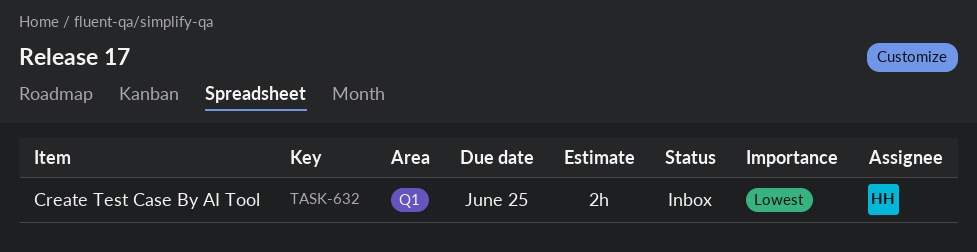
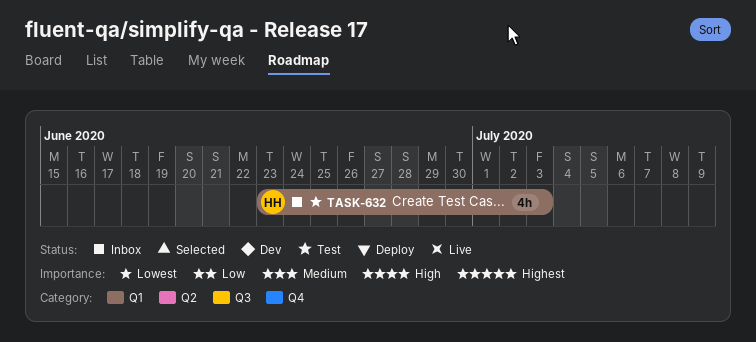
TASK-632, estimate: 2h -> 4h
TASK-632, due: Jun 25 -> Jul 3

